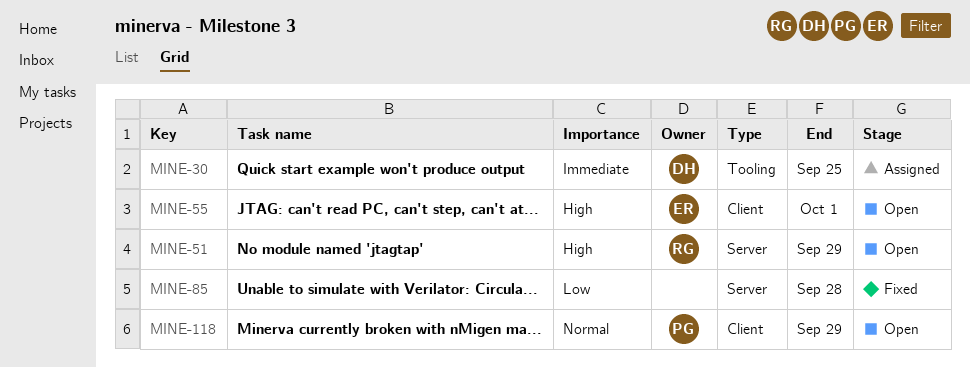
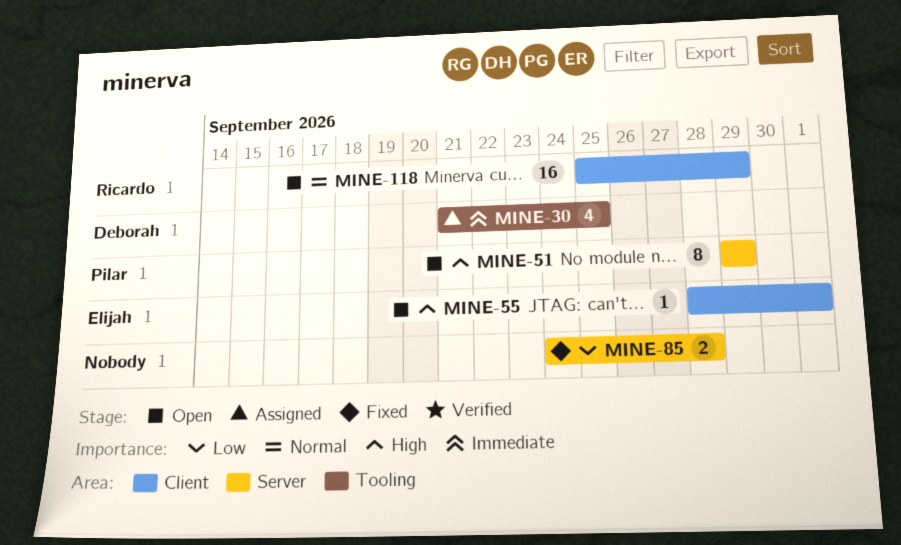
MINE-51, owner: Ricardo -> Pilar
MINE-118, owner: Pilar -> Ricardo

